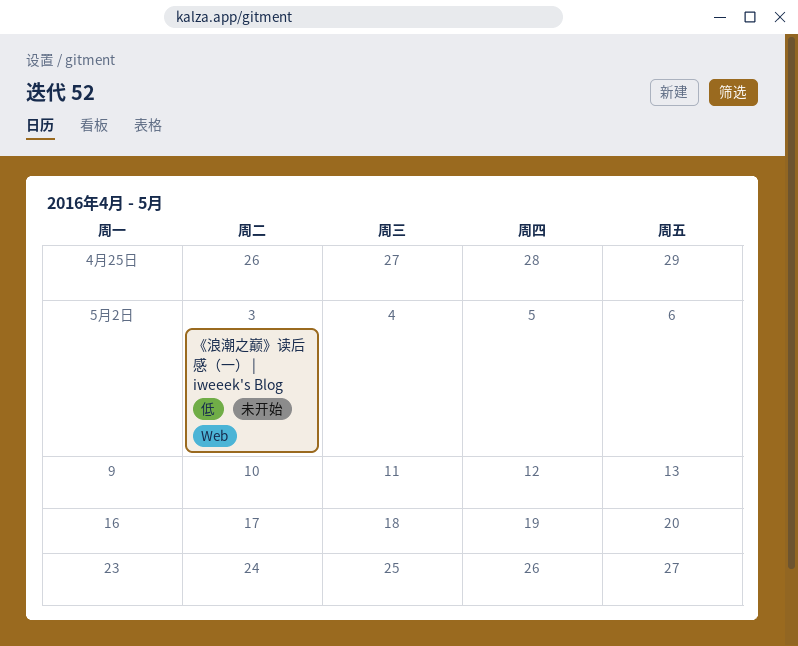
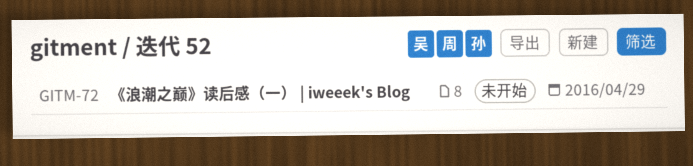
《浪潮之巅》读后感（一） | iweeek's Blog, due: May 3 -> Apr 29

